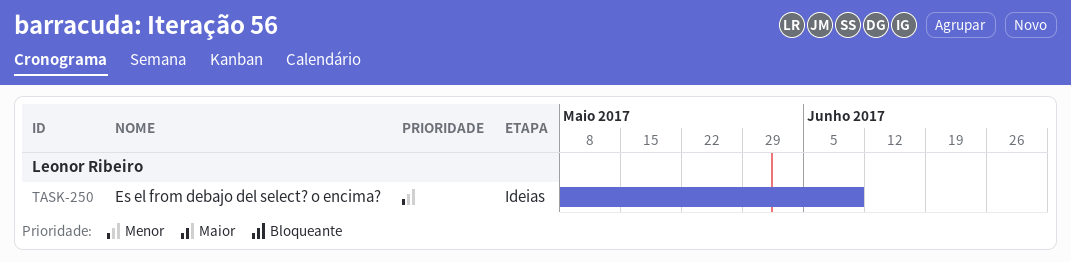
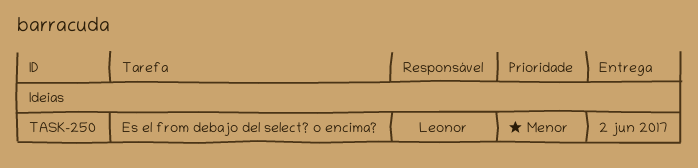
TASK-250, due: Jun 9 -> Jun 2

